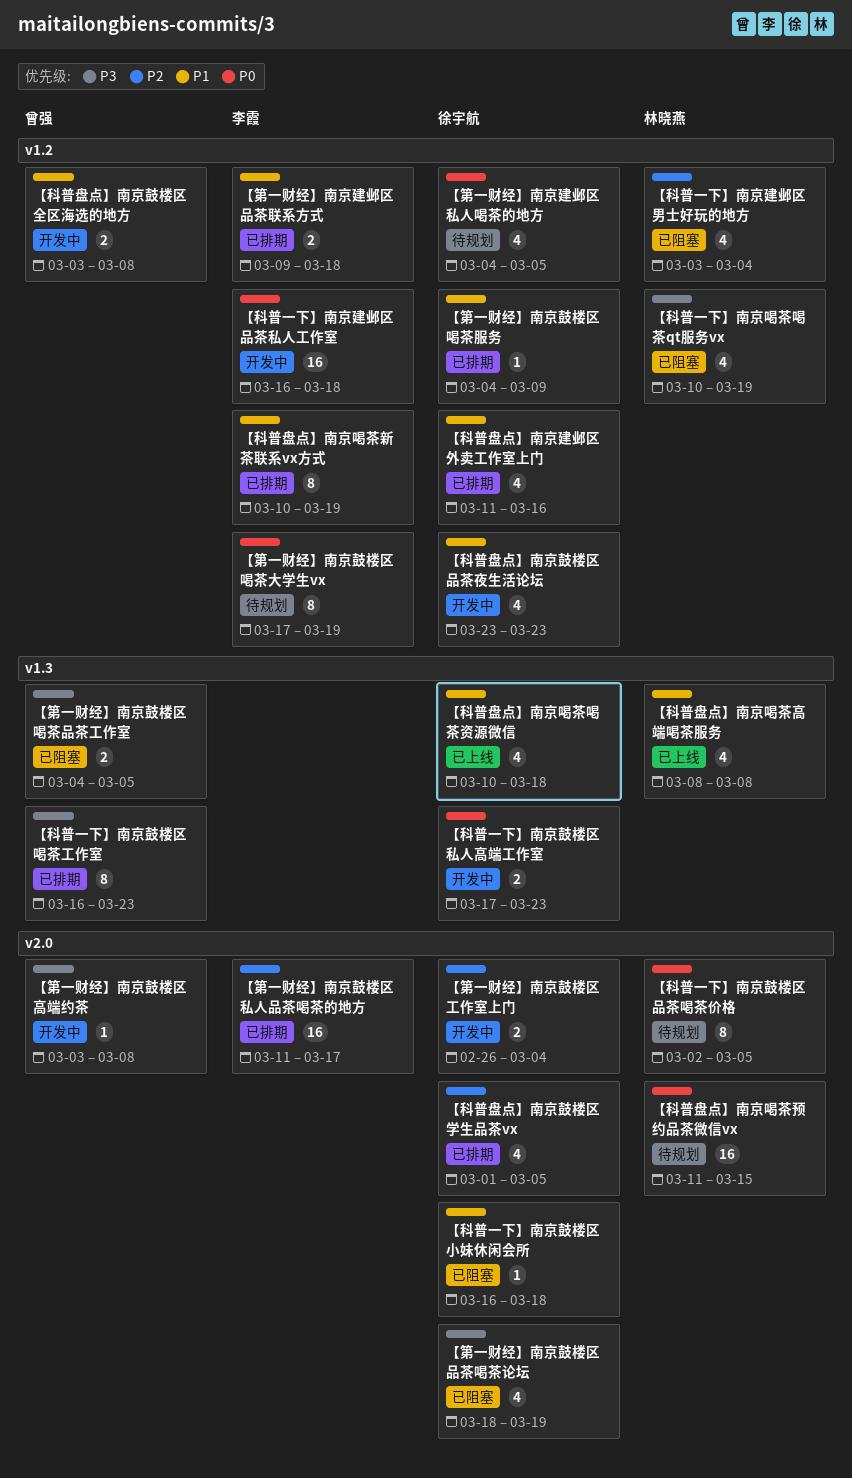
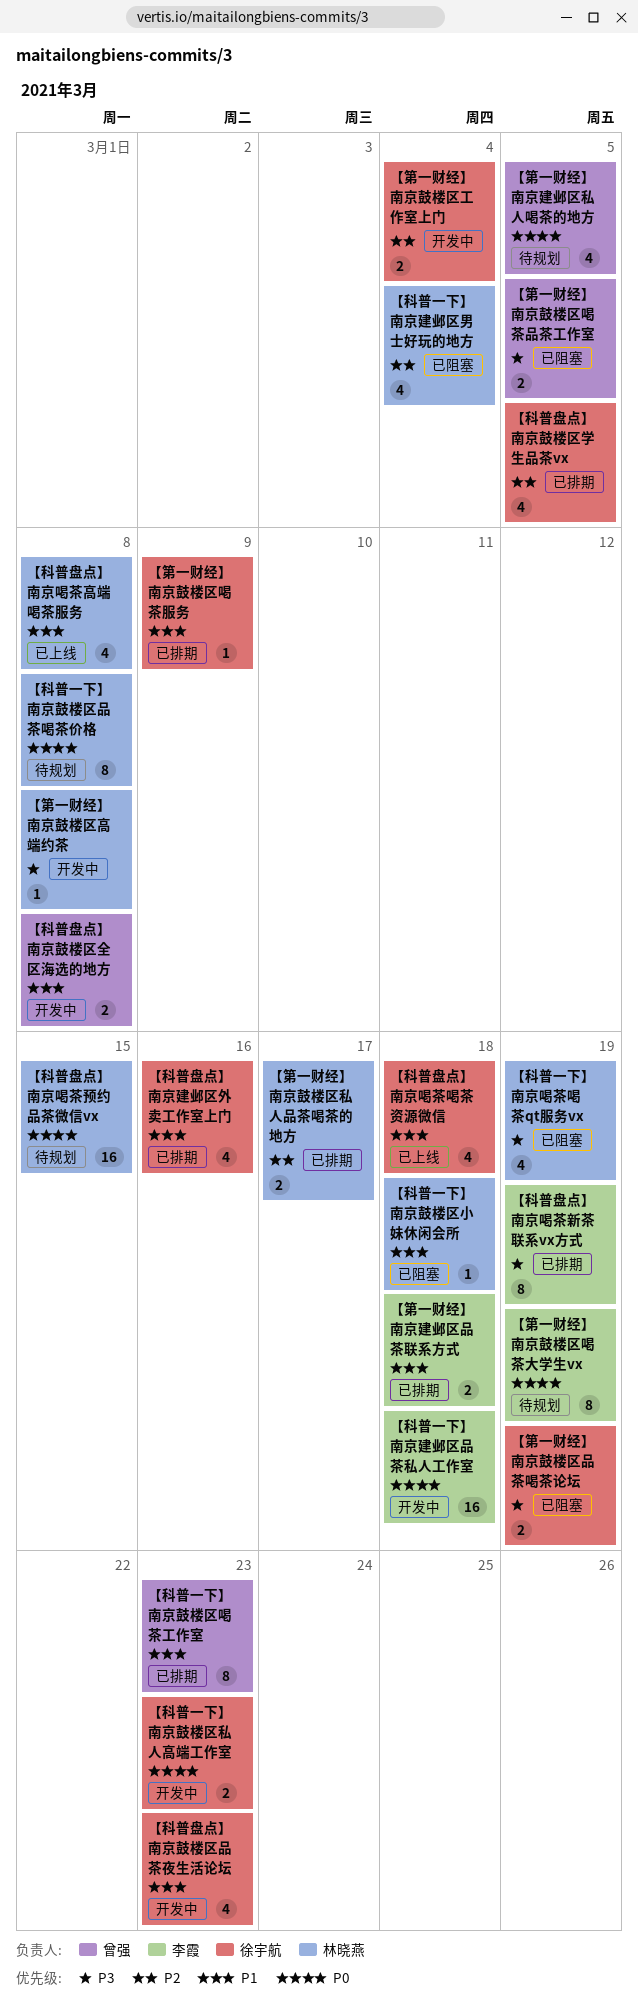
【科普一下】南京鼓楼区品茶喝茶价格, due: Mar 5 -> Mar 8
【科普一下】南京鼓楼区喝茶工作室, priority: P3 -> P1
【科普一下】南京鼓楼区小妹休闲会所, owner: 徐宇航 -> 林晓燕
【科普盘点】南京喝茶新茶联系vx方式, priority: P1 -> P3
【第一财经】南京建邺区私人喝茶的地方, owner: 徐宇航 -> 曾强
【第一财经】南京鼓楼区品茶喝茶论坛, estimate: 4 -> 2
【第一财经】南京鼓楼区私人品茶喝茶的地方, owner: 李霞 -> 林晓燕
【第一财经】南京鼓楼区私人品茶喝茶的地方, estimate: 16 -> 2
【第一财经】南京鼓楼区高端约茶, owner: 曾强 -> 林晓燕

